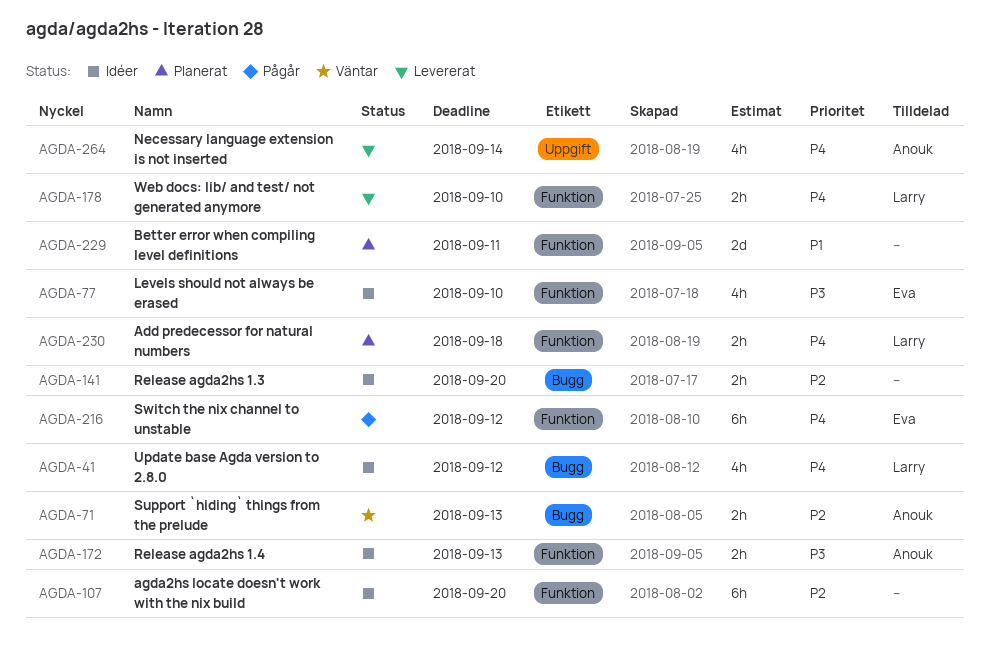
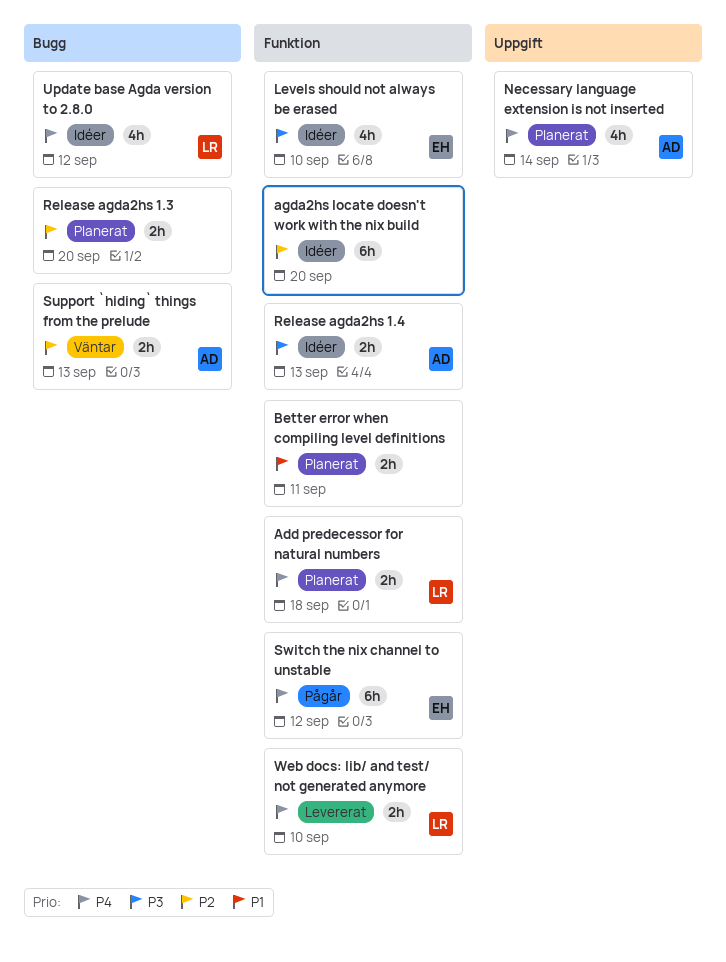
Better error when compiling level definitions, estimate: 2d -> 2h
Necessary language extension is not inserted, status: Levererat -> Planerat
Release agda2hs 1.3, status: Idéer -> Planerat

